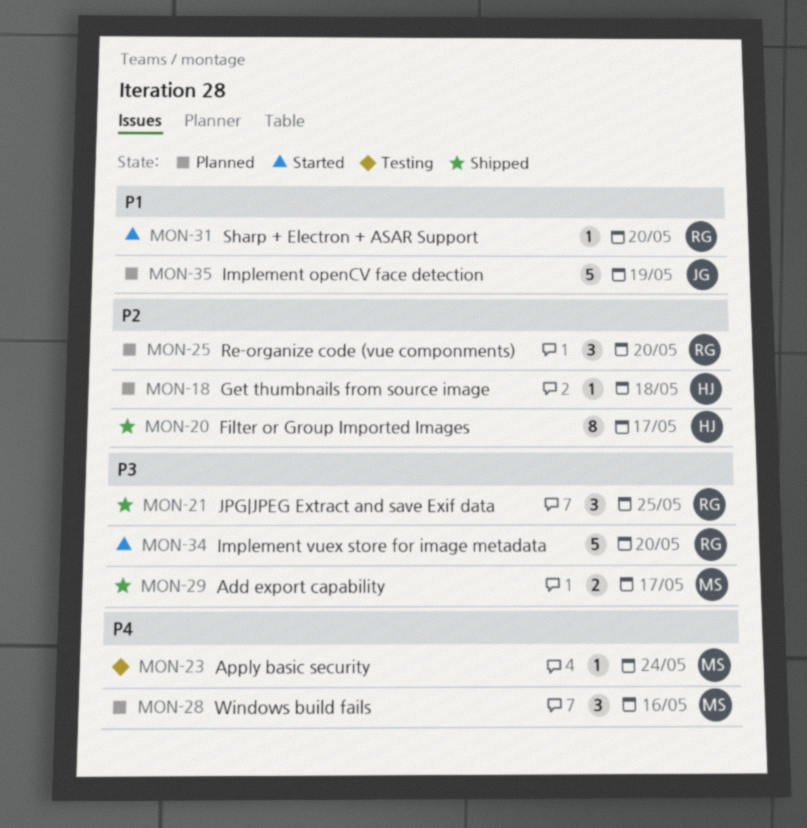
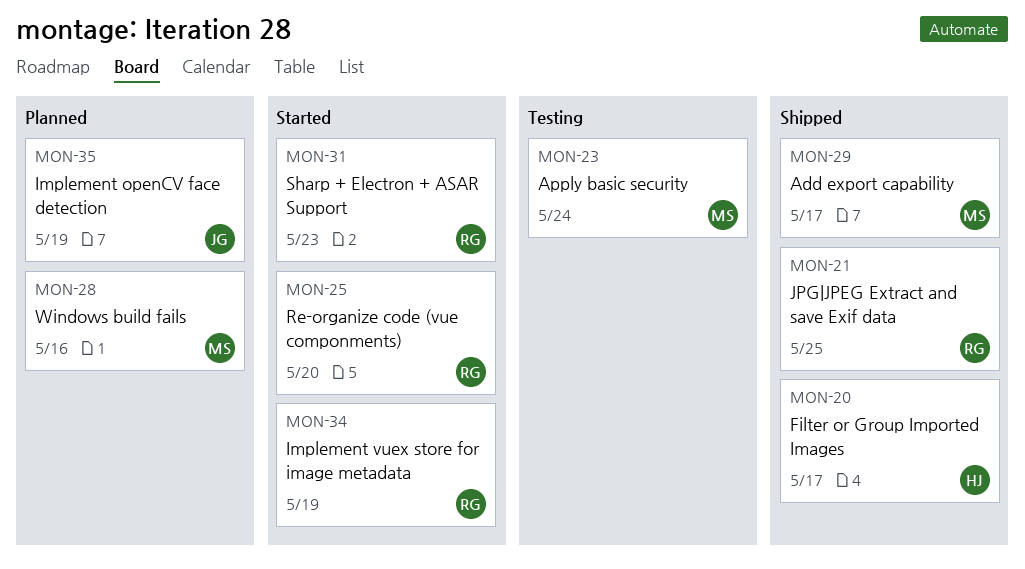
MON-18: present -> none
MON-25, status: Planned -> Started
MON-31, due: May 20 -> May 23
MON-34, due: May 20 -> May 19

